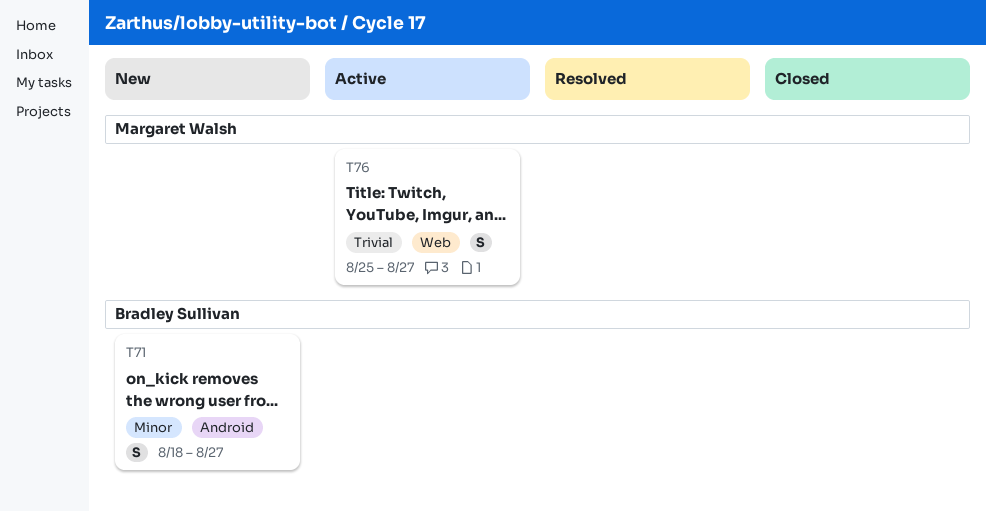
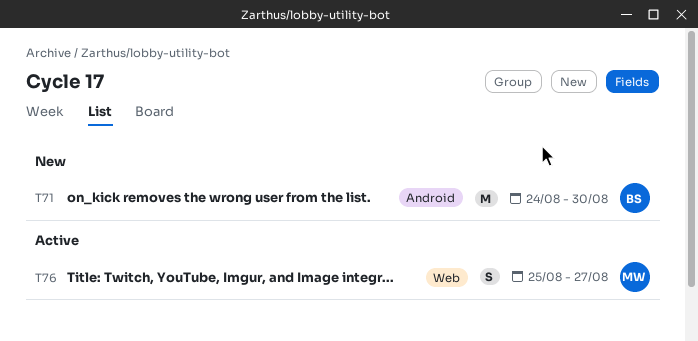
T71, estimate: S -> M
T71, start: Aug 18 -> Aug 24
T71, due: Aug 27 -> Aug 30

